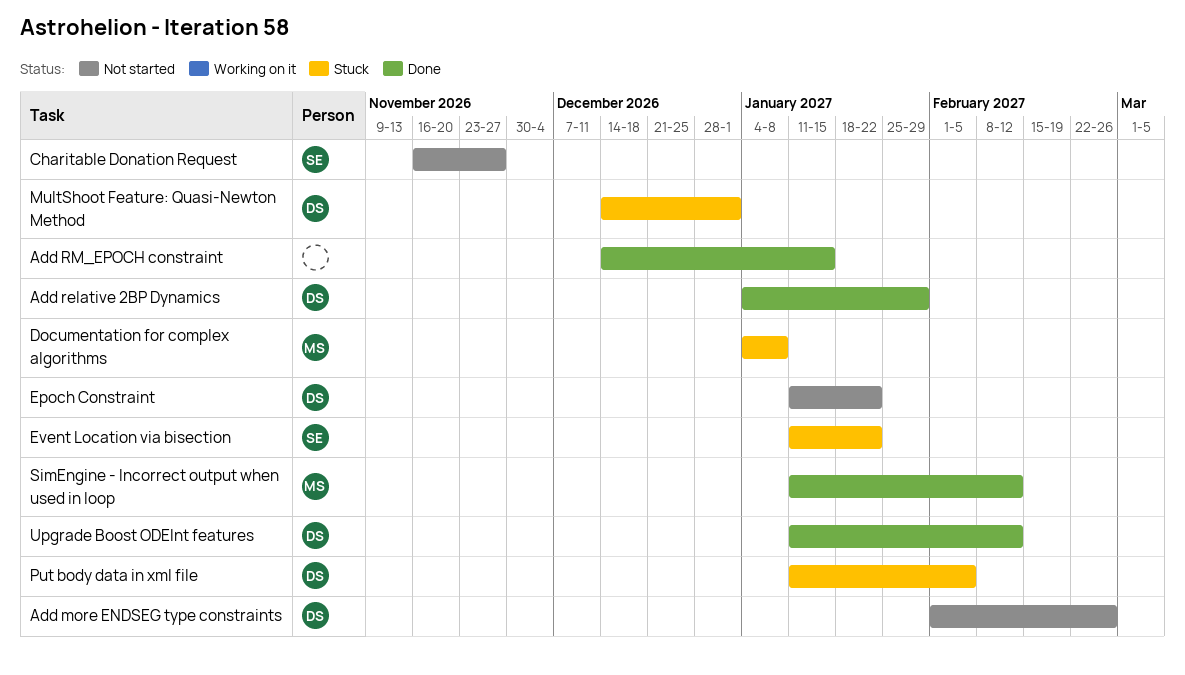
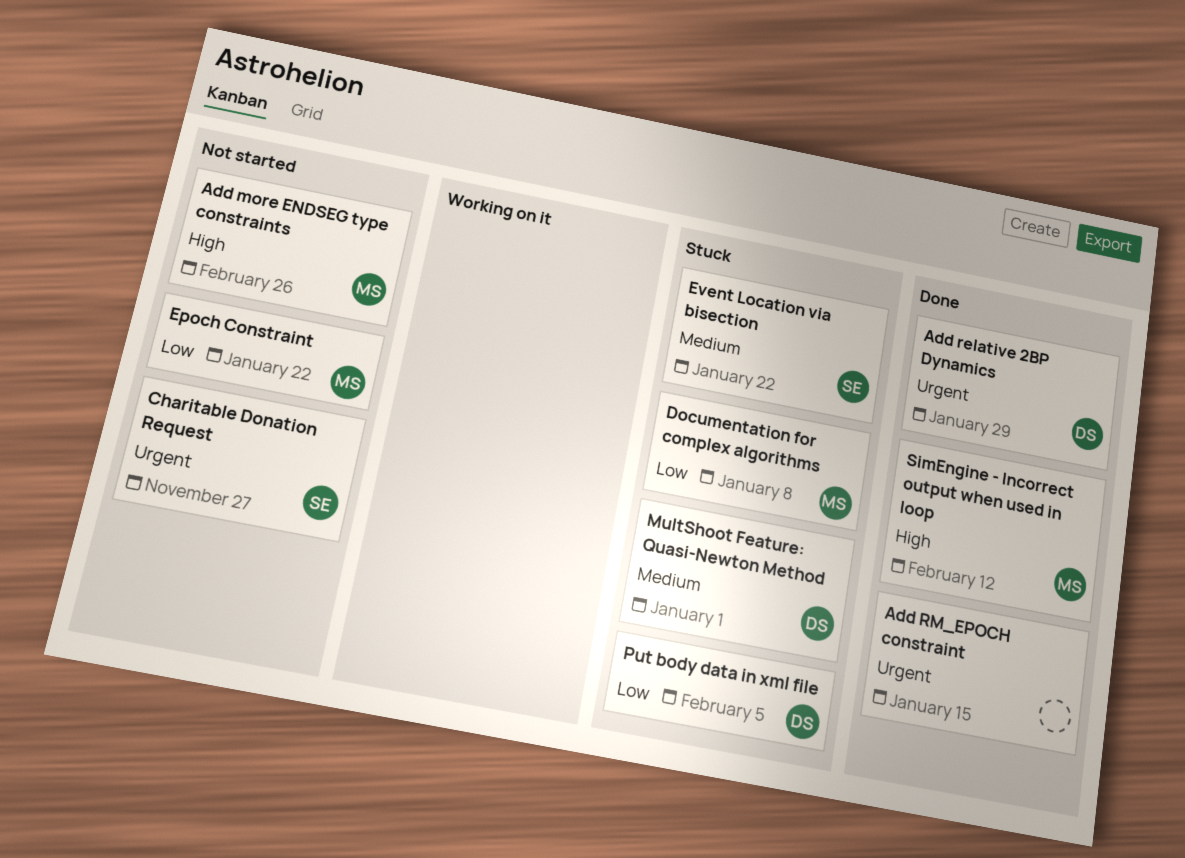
Add more ENDSEG type constraints, owner: DS -> MS
Epoch Constraint, owner: DS -> MS
Upgrade Boost ODEInt features: present -> none

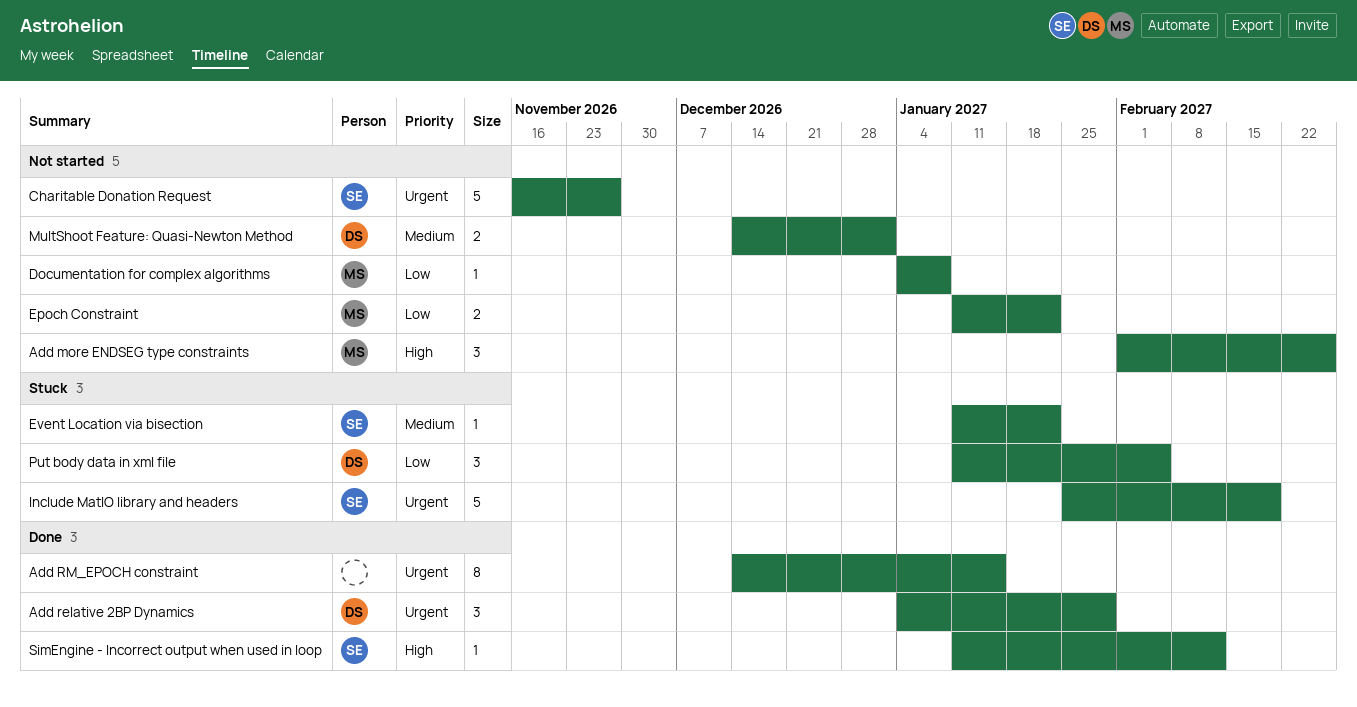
Documentation for complex algorithms, status: Stuck -> Not started
Include MatIO library and headers: none -> present
MultShoot Feature: Quasi-Newton Method, status: Stuck -> Not started
SimEngine - Incorrect output when used in loop, owner: MS -> SE

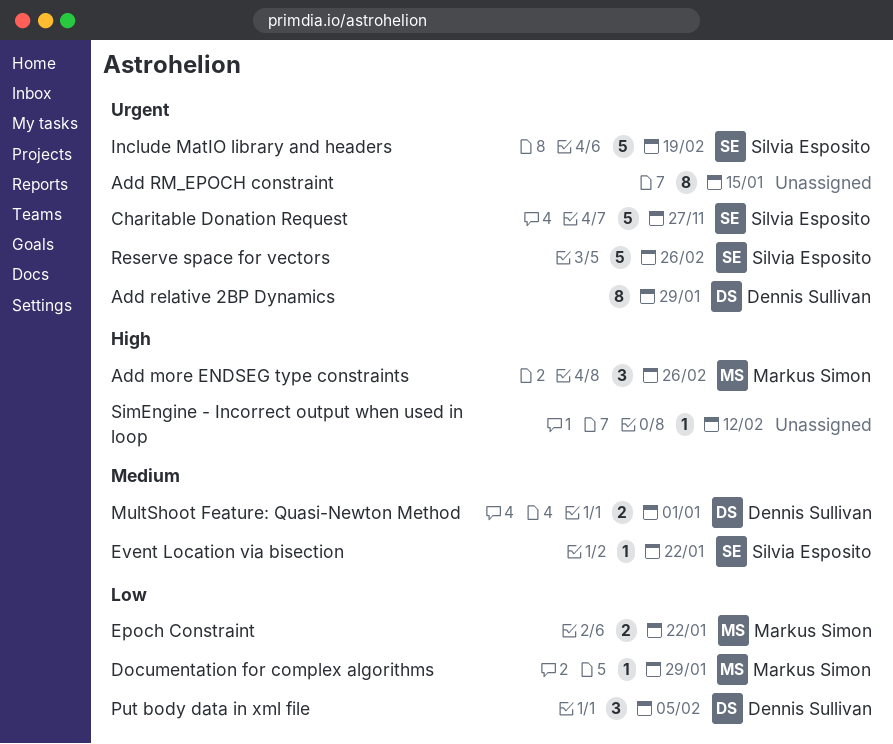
Add relative 2BP Dynamics, estimate: 3 -> 8
Documentation for complex algorithms, due: Jan 8 -> Jan 29
Reserve space for vectors: none -> present
SimEngine - Incorrect output when used in loop, owner: Silvia Esposito -> none

